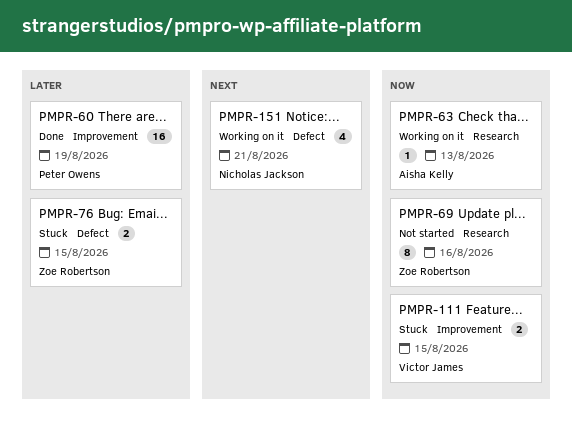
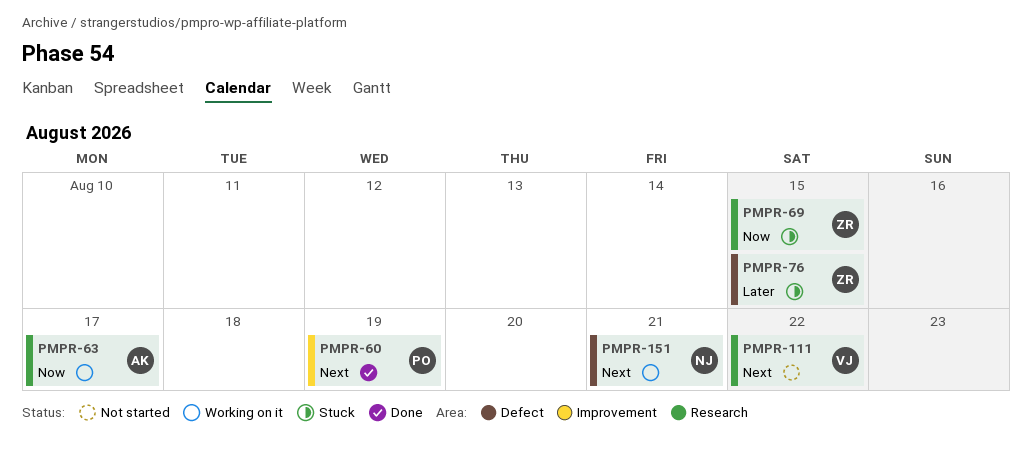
PMPR-60, priority: Later -> Next
PMPR-63, due: Aug 13 -> Aug 17
PMPR-69, status: Not started -> Stuck
PMPR-69, due: Aug 16 -> Aug 15
PMPR-111, status: Stuck -> Not started
PMPR-111, priority: Now -> Next
PMPR-111, label: Improvement -> Research
PMPR-111, due: Aug 15 -> Aug 22

